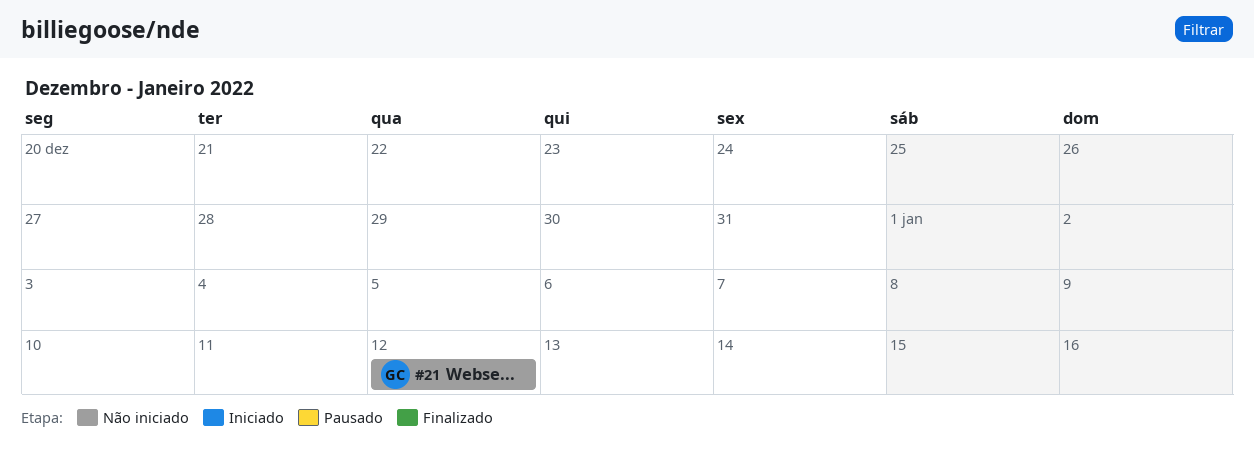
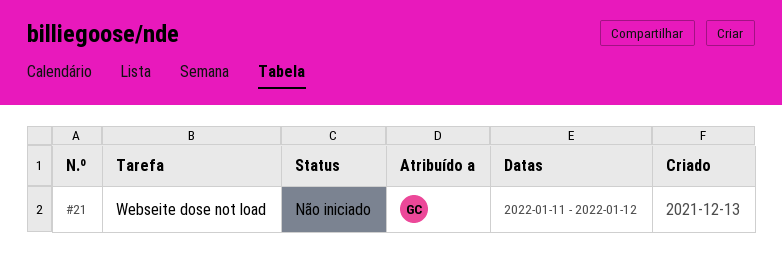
#21, start: Jan 12 -> Jan 11

